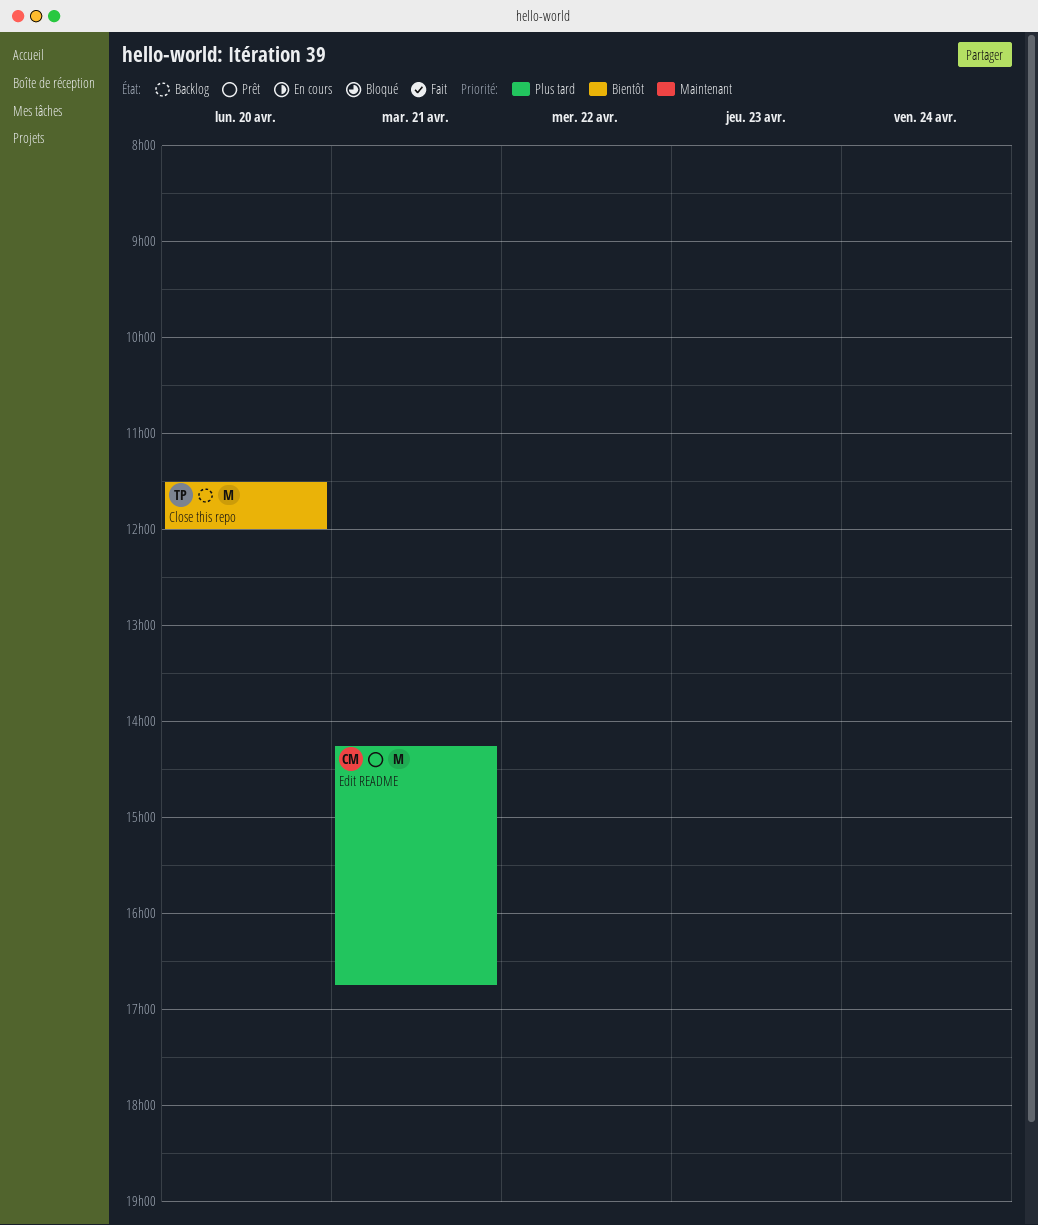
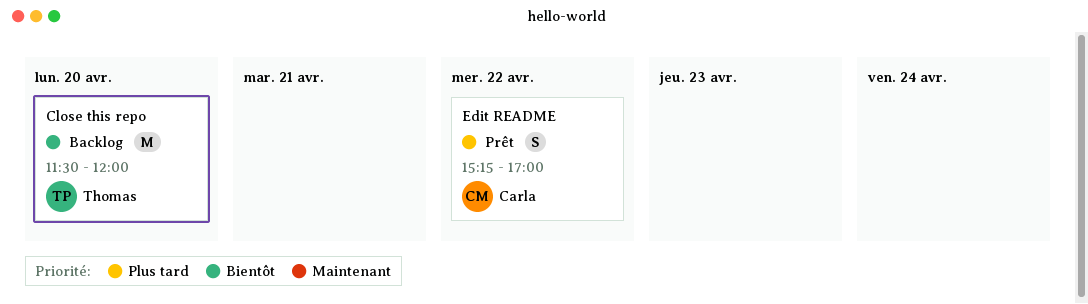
Edit README, estimate: M -> S
Edit README, day: Apr 21 -> Apr 22
Edit README, begins: 14:15 -> 15:15
Edit README, ends: 16:45 -> 17:00

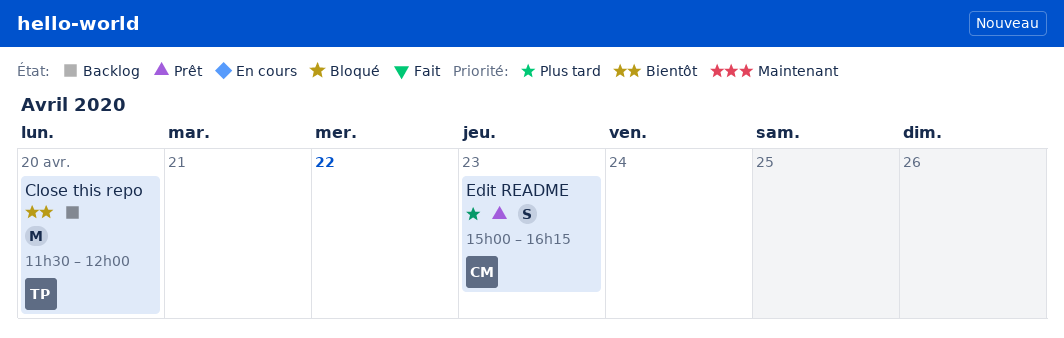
Edit README, day: Apr 22 -> Apr 23
Edit README, begins: 15:15 -> 15:00
Edit README, ends: 17:00 -> 16:15

